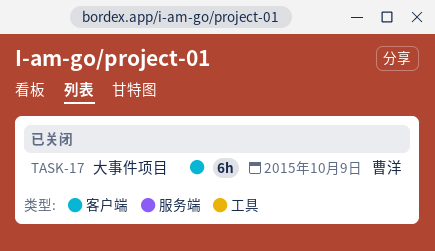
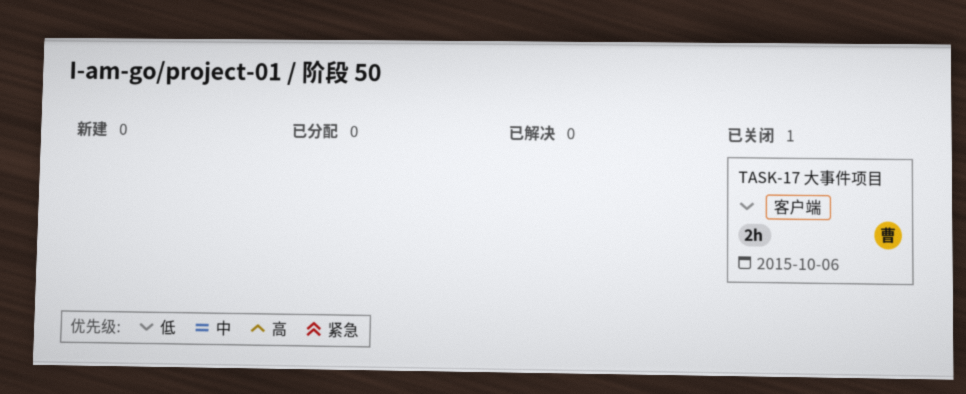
TASK-17, estimate: 6h -> 2h
TASK-17, due: Oct 9 -> Oct 6

